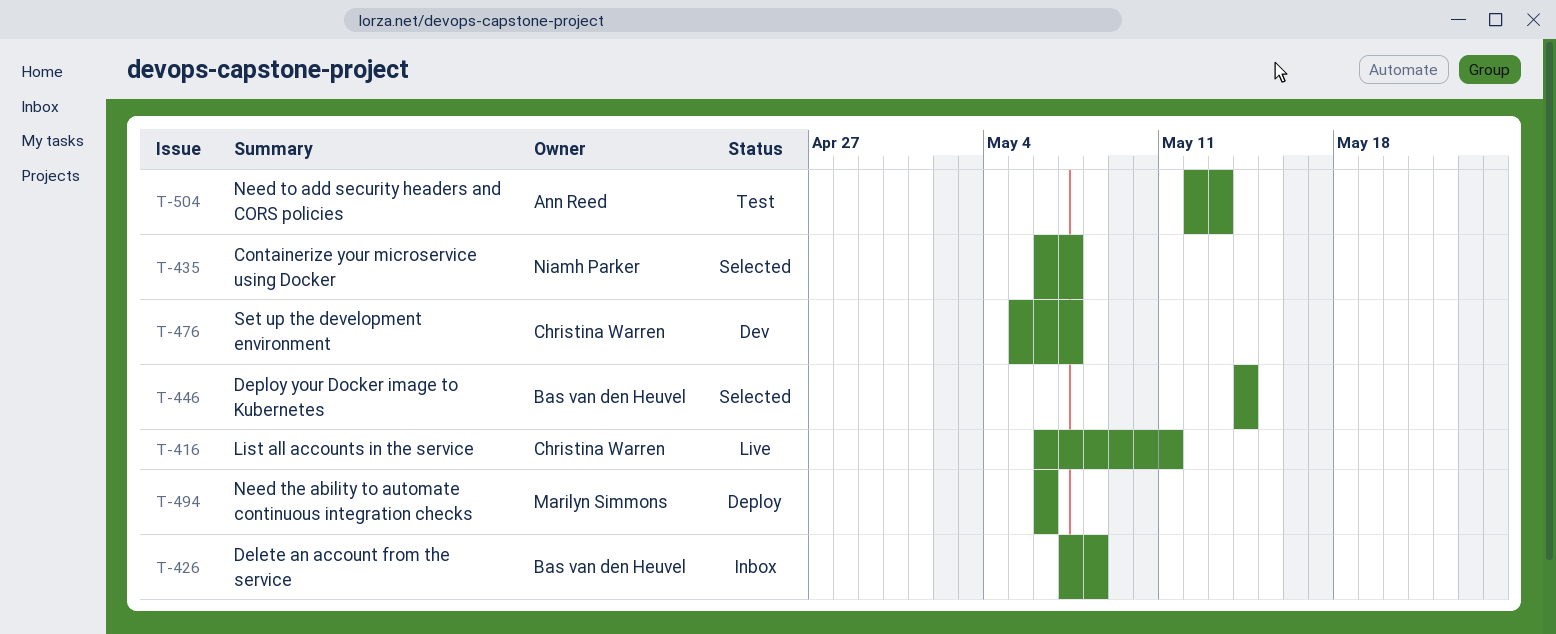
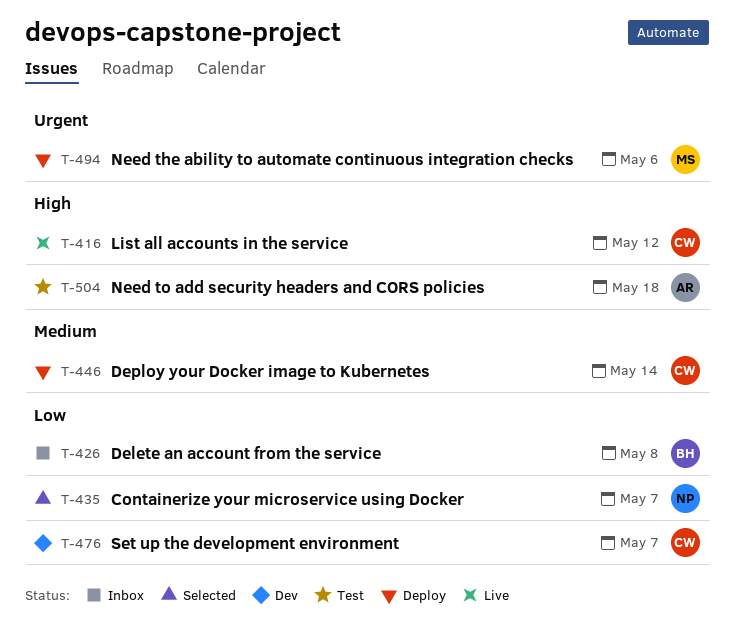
T-416, due: May 11 -> May 12
T-446, status: Selected -> Deploy
T-446, owner: Bas van den Heuvel -> Christina Warren
T-504, due: May 13 -> May 18

